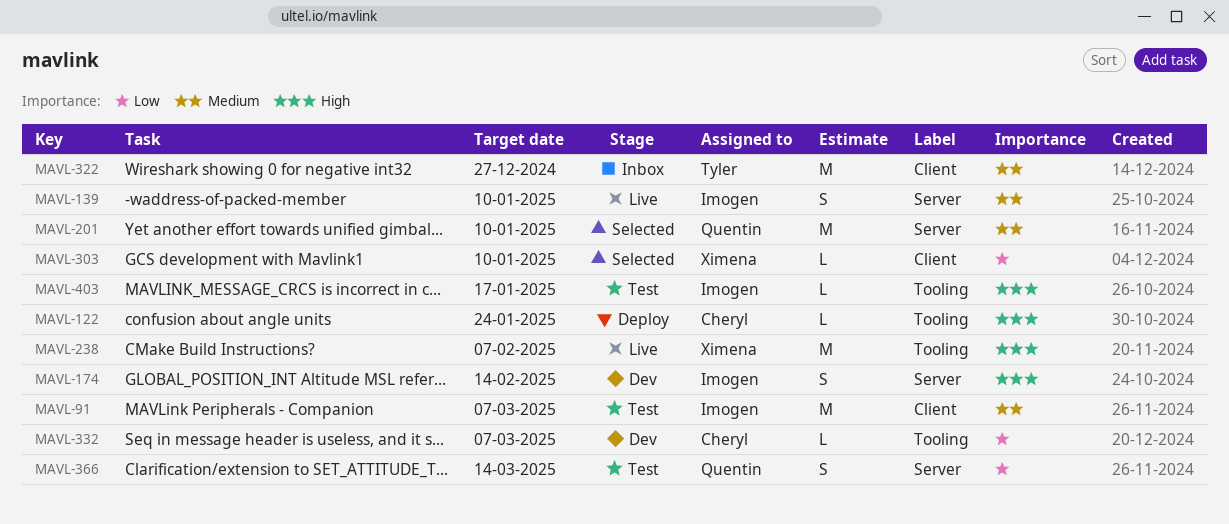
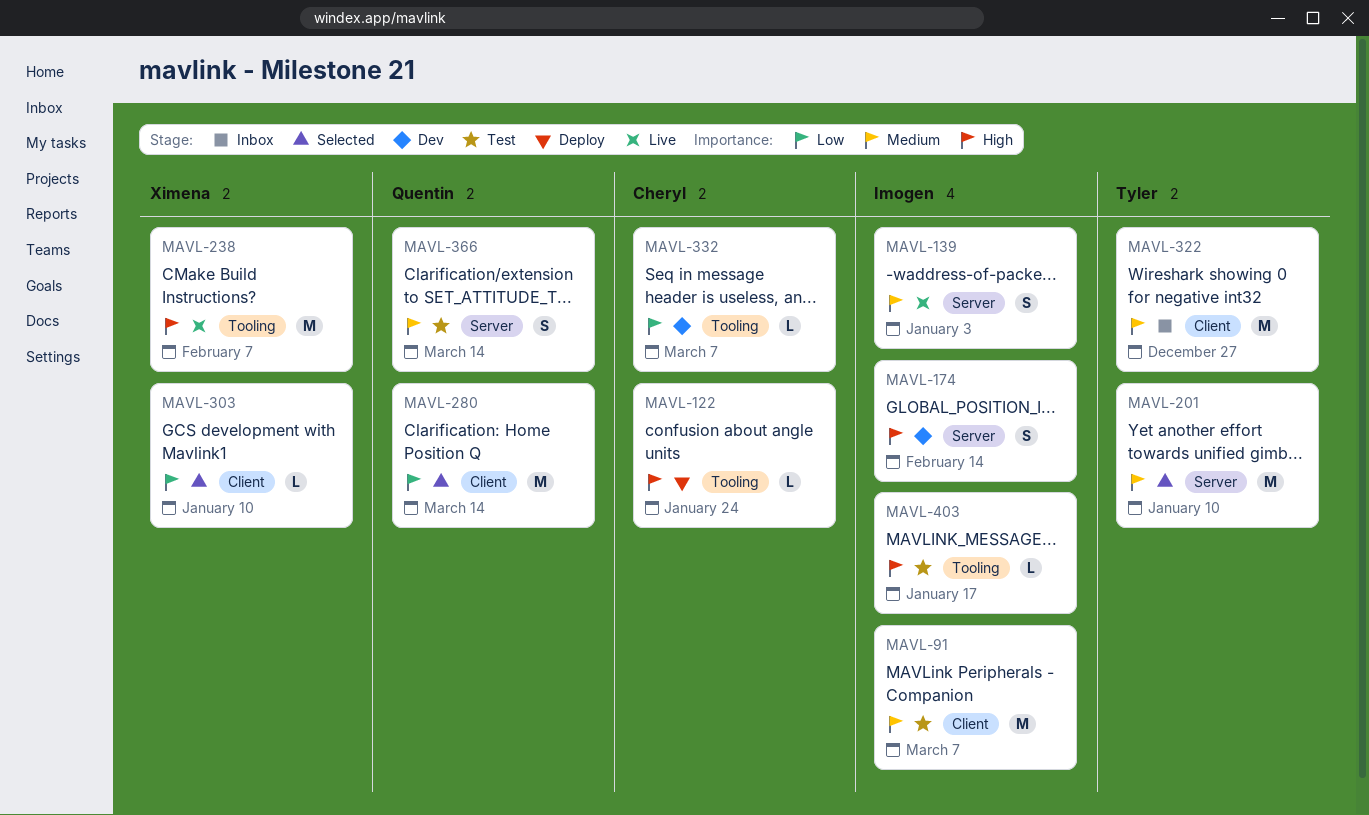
MAVL-139, due: Jan 10 -> Jan 3
MAVL-201, owner: Quentin -> Tyler
MAVL-280: none -> present
MAVL-366, priority: Low -> Medium

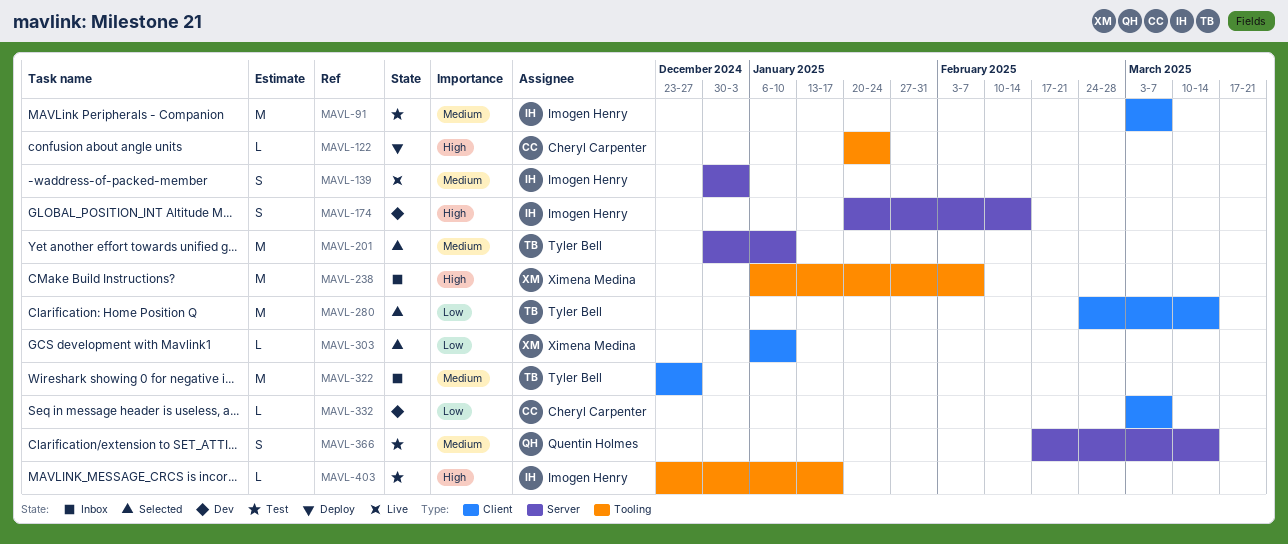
MAVL-238, status: Live -> Inbox
MAVL-280, owner: Quentin Holmes -> Tyler Bell
MAVL-332, label: Tooling -> Client

